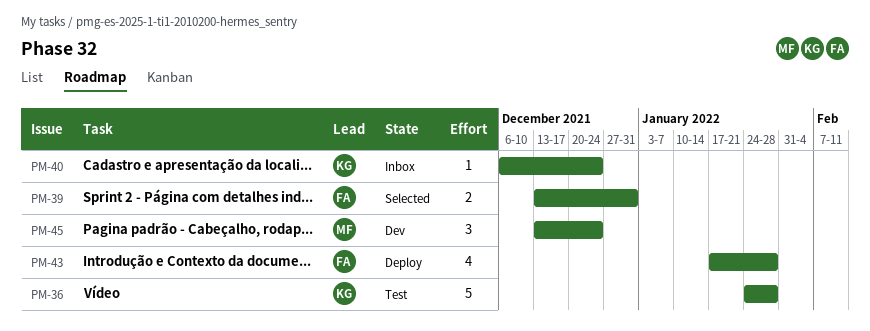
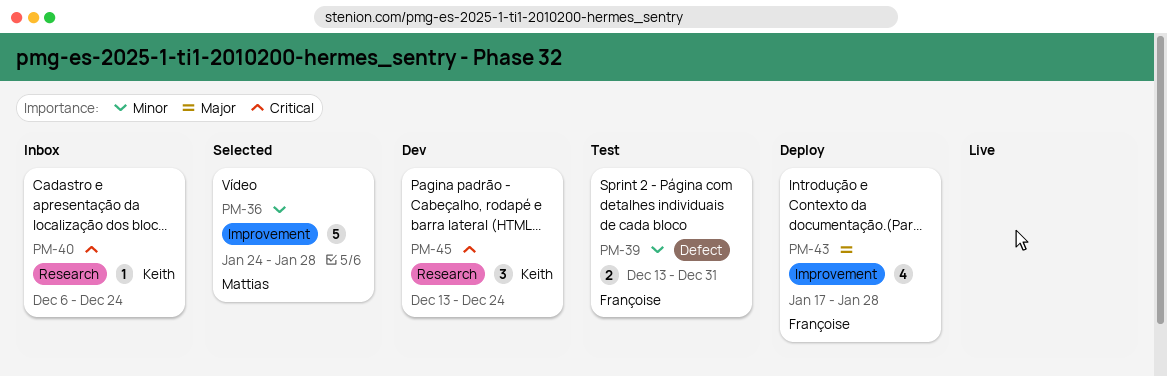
PM-36, status: Test -> Selected
PM-36, owner: Keith -> Mattias
PM-39, status: Selected -> Test
PM-45, owner: Mattias -> Keith

